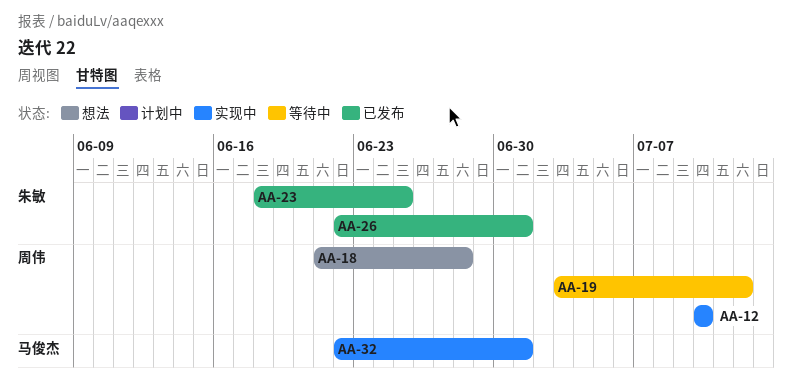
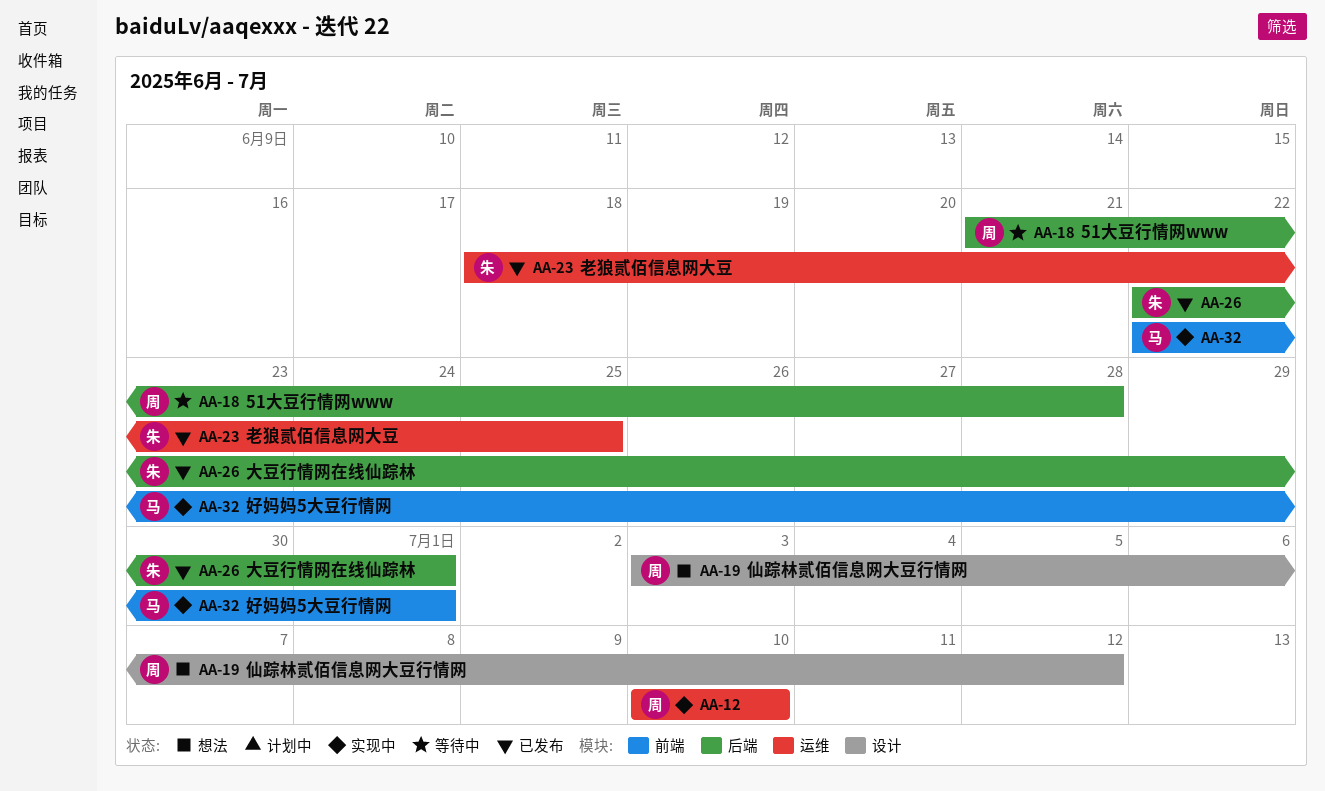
AA-18, status: 想法 -> 等待中
AA-19, status: 等待中 -> 想法

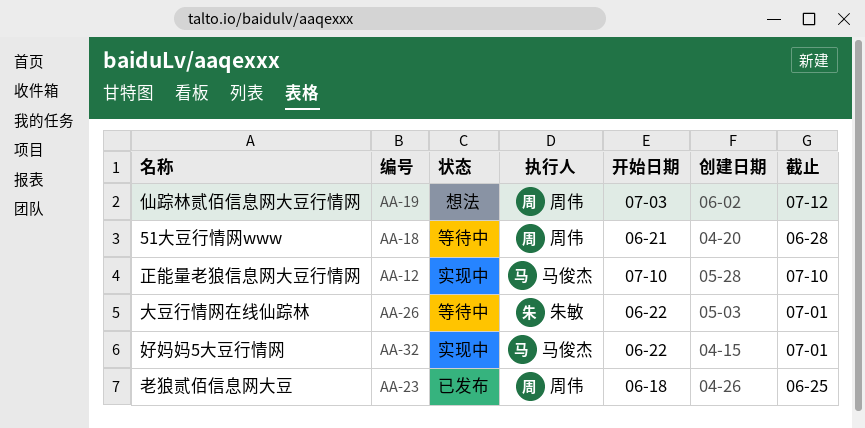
AA-12, owner: 周伟 -> 马俊杰
AA-23, owner: 朱敏 -> 周伟
AA-26, status: 已发布 -> 等待中

